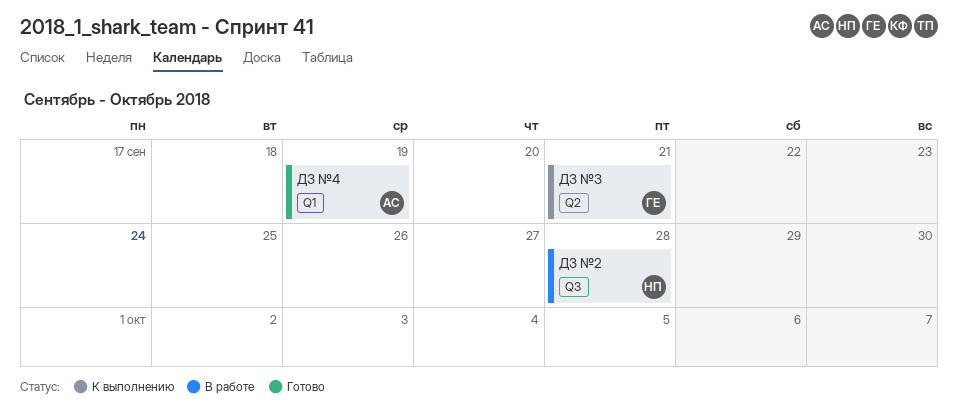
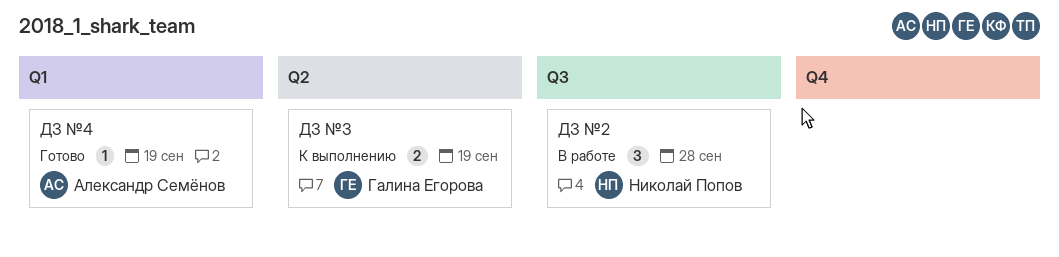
ДЗ №3, due: Sep 21 -> Sep 19

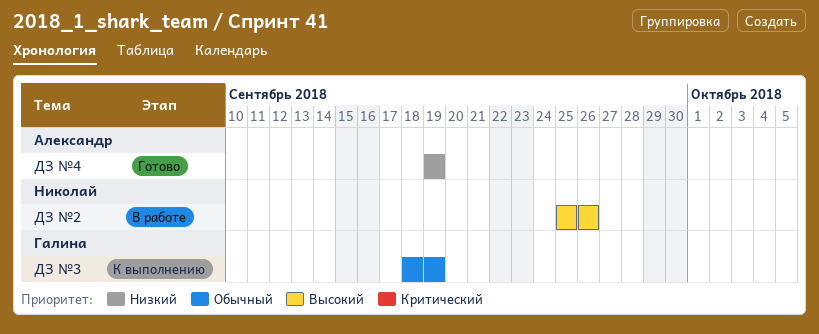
ДЗ №2, due: Sep 28 -> Sep 26

